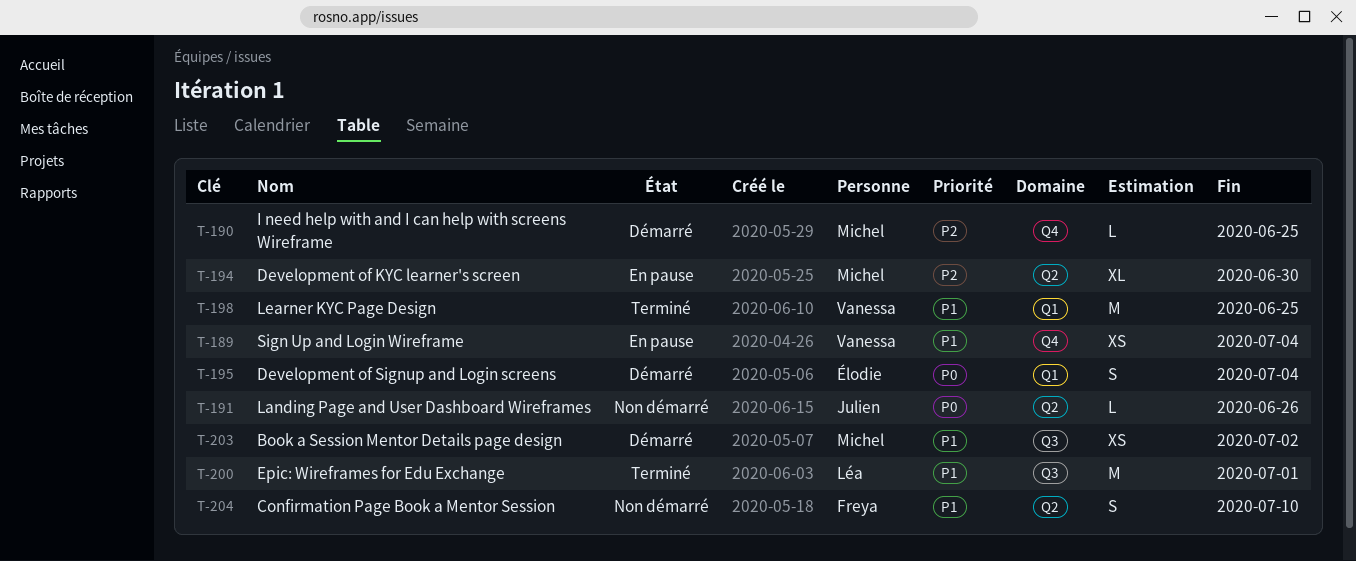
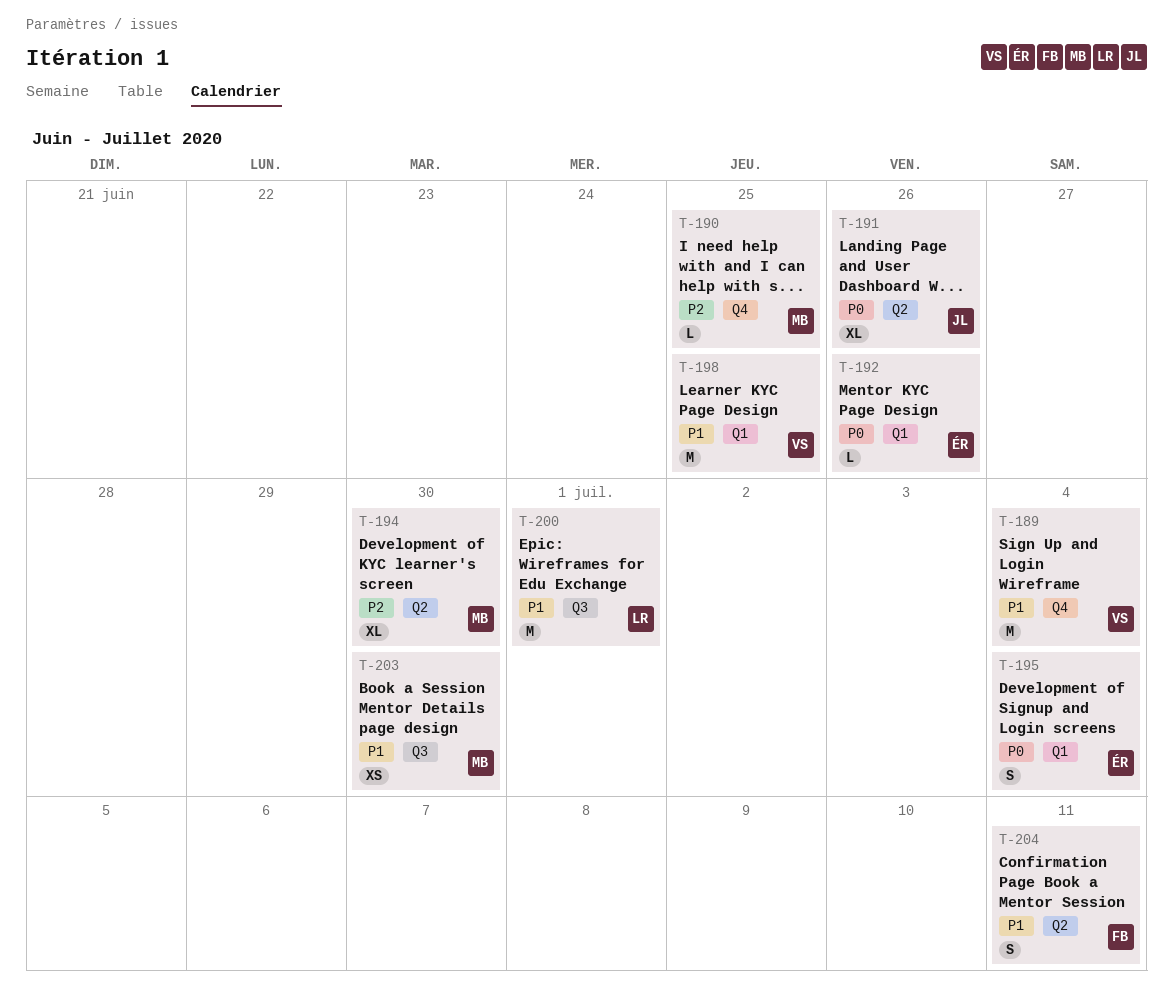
T-189, estimate: XS -> M
T-191, estimate: L -> XL
T-192: none -> present
T-203, due: Jul 2 -> Jun 30
T-204, due: Jul 10 -> Jul 11

